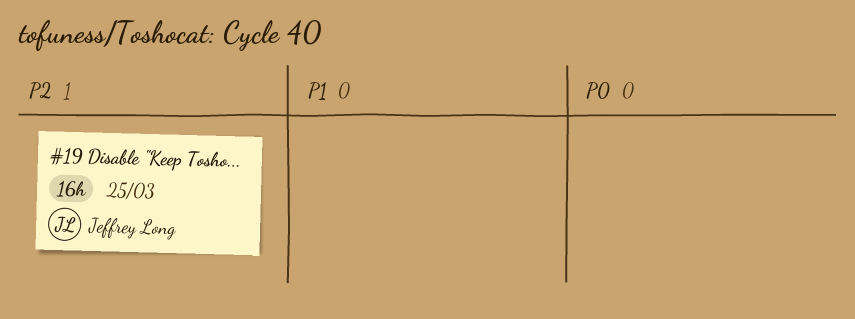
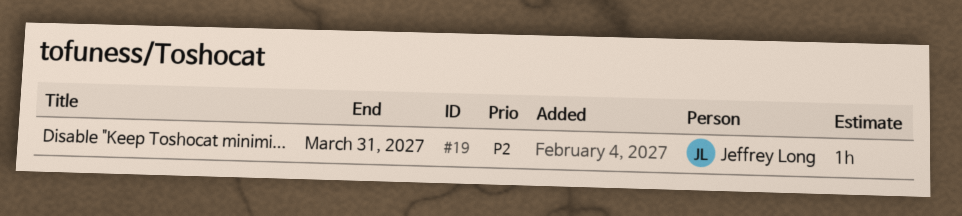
#19, estimate: 16h -> 1h
#19, due: Mar 25 -> Mar 31

